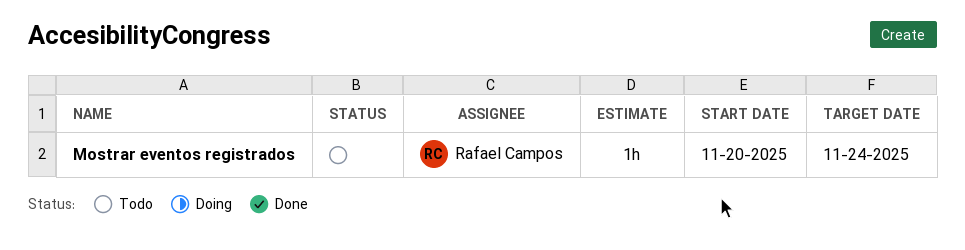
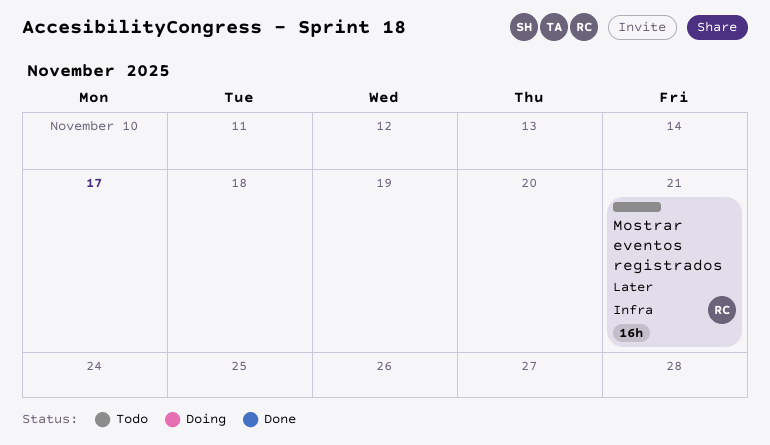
Mostrar eventos registrados, estimate: 1h -> 16h
Mostrar eventos registrados, due: Nov 24 -> Nov 21

